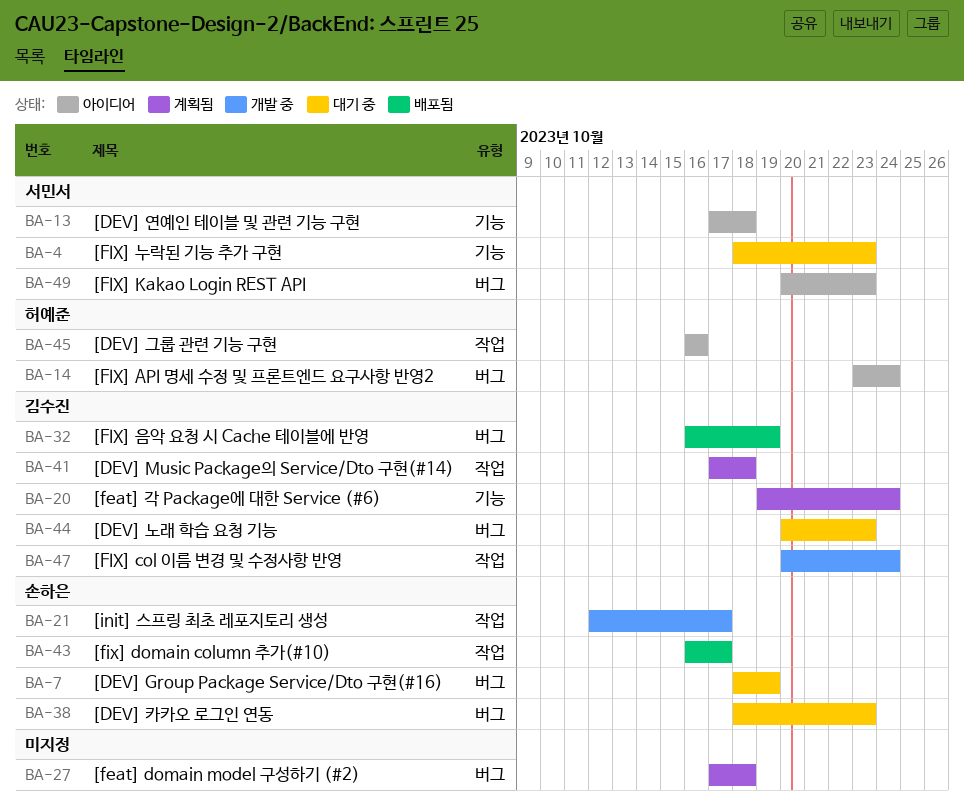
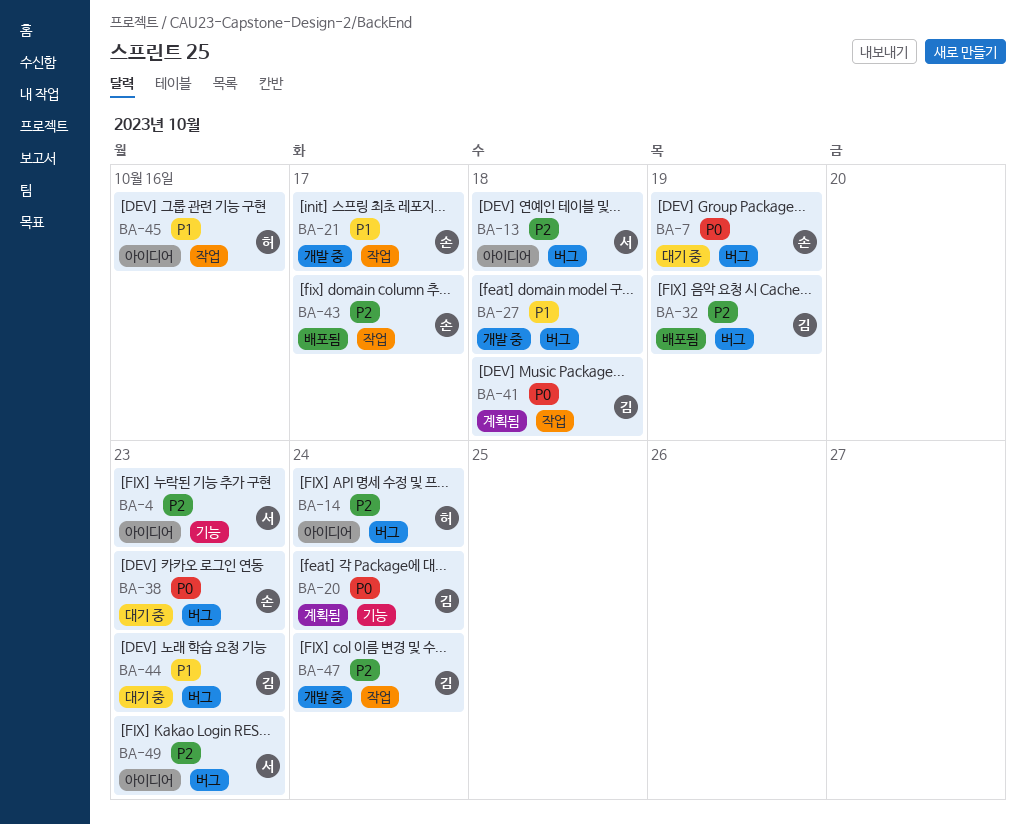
BA-4, status: 대기 중 -> 아이디어
BA-13, label: 기능 -> 버그
BA-27, status: 계획됨 -> 개발 중

